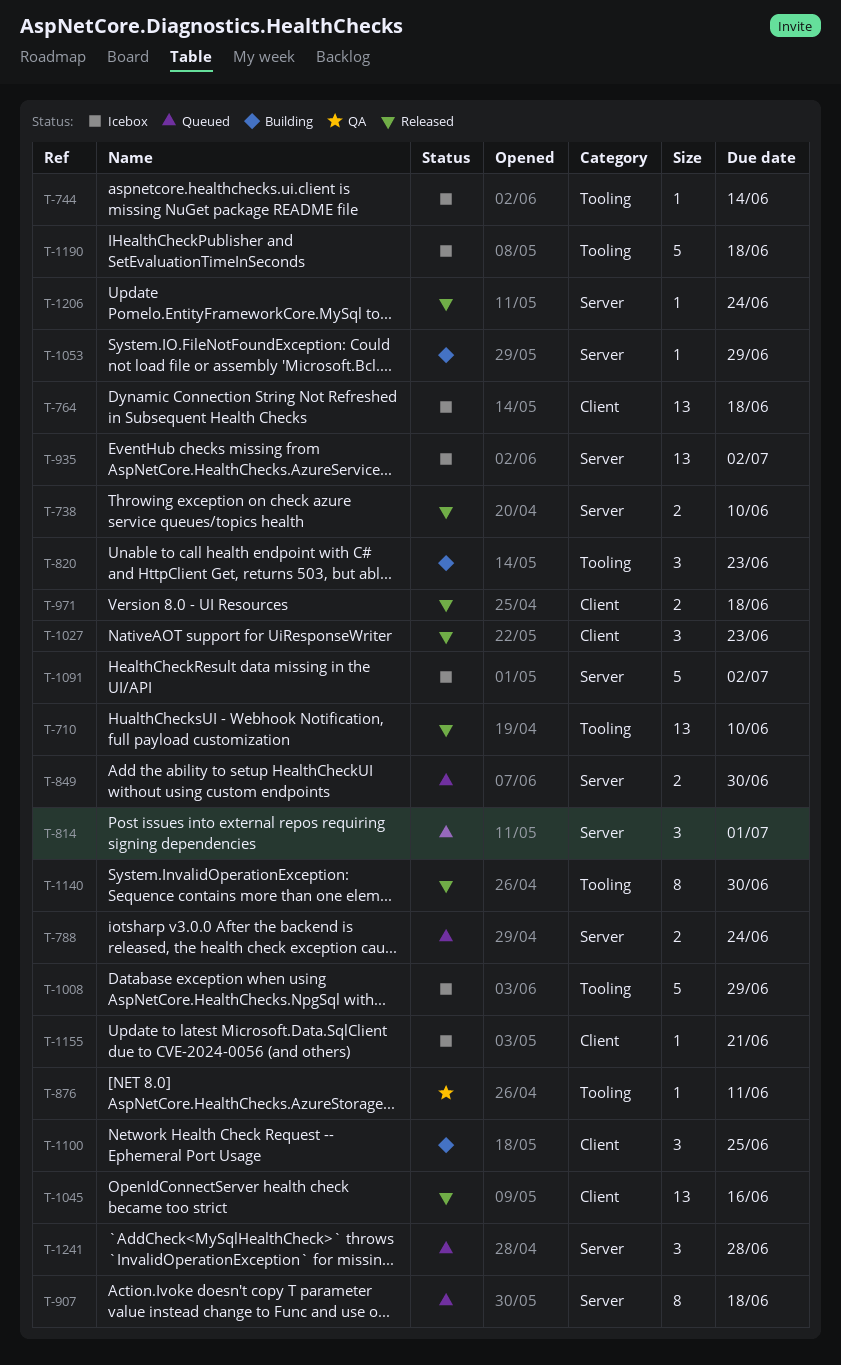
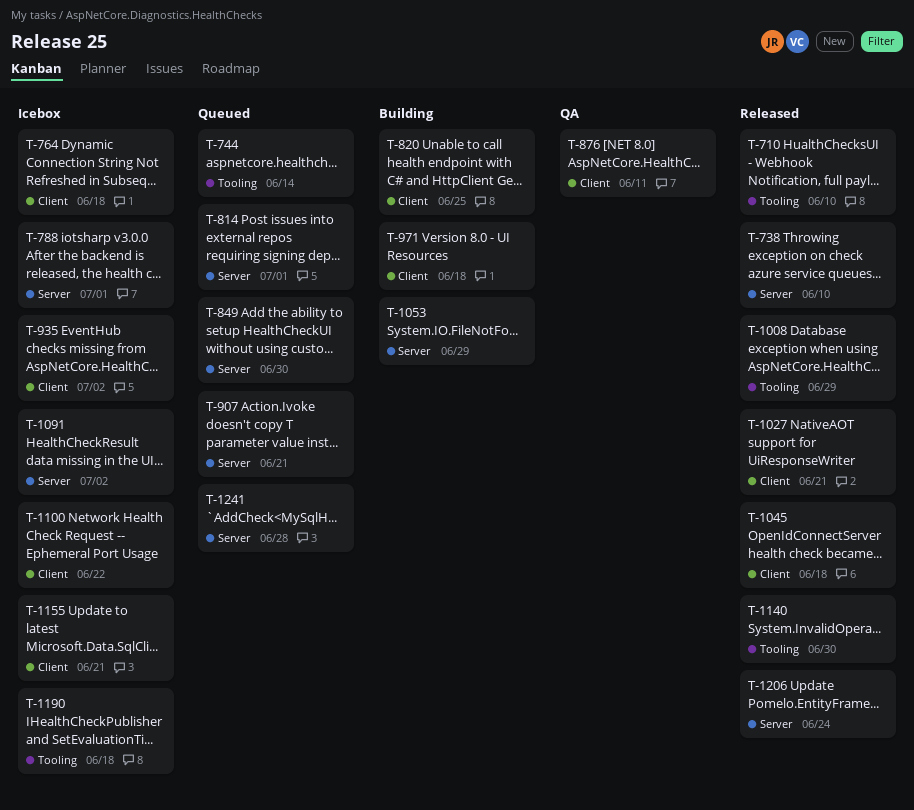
T-744, status: Icebox -> Queued
T-788, status: Queued -> Icebox
T-788, due: Jun 24 -> Jul 1
T-820, label: Tooling -> Client
T-820, due: Jun 23 -> Jun 25
T-876, label: Tooling -> Client
T-907, due: Jun 18 -> Jun 21
T-935, label: Server -> Client
T-971, status: Released -> Building
T-1008, status: Icebox -> Released
T-1027, due: Jun 23 -> Jun 21
T-1045, due: Jun 16 -> Jun 18
T-1100, status: Building -> Icebox
T-1100, due: Jun 25 -> Jun 22

